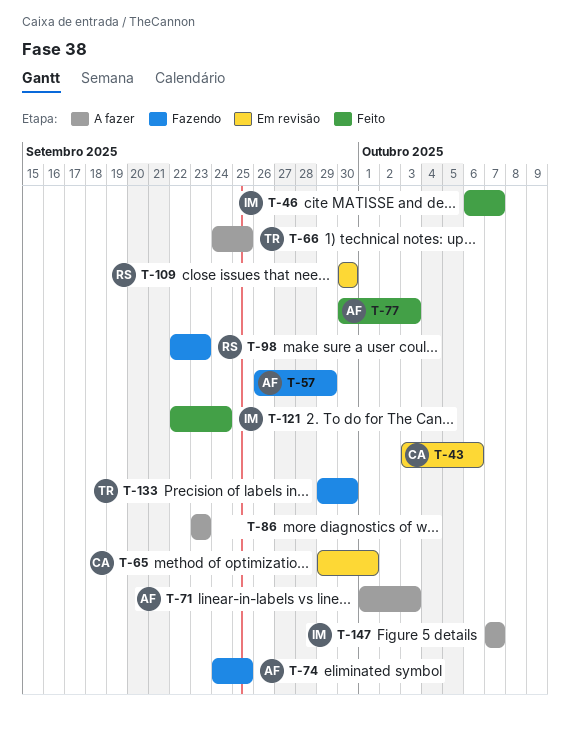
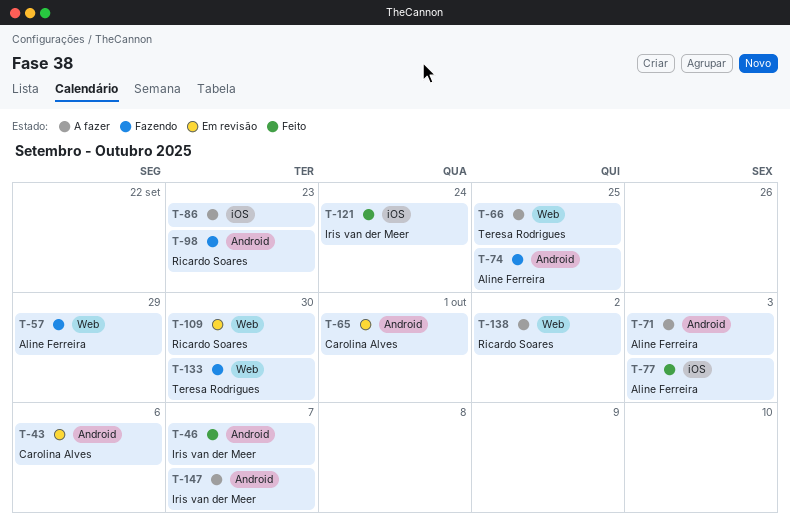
T-138: none -> present

